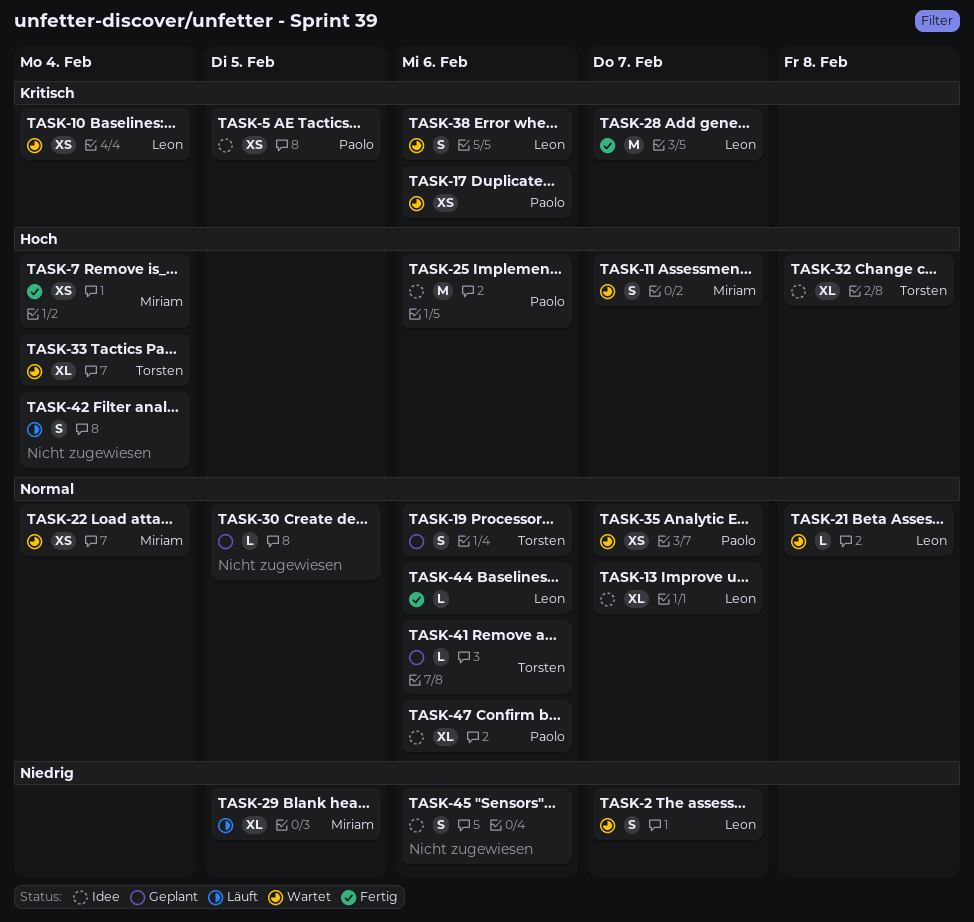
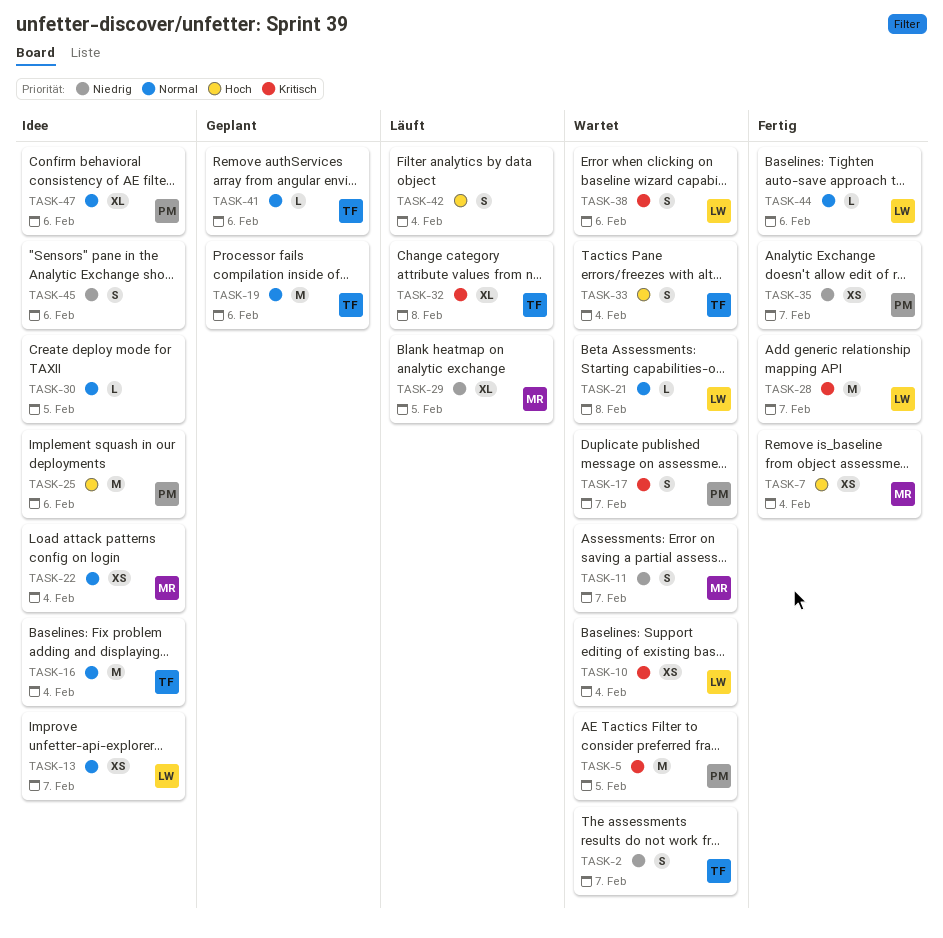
TASK-2, owner: Leon -> Torsten
TASK-5, status: Idee -> Wartet
TASK-5, estimate: XS -> M
TASK-11, priority: Hoch -> Niedrig
TASK-13, estimate: XL -> XS
TASK-16: none -> present
TASK-17, estimate: XS -> S
TASK-17, due: Feb 6 -> Feb 7
TASK-19, estimate: S -> M
TASK-22, status: Wartet -> Idee
TASK-30, status: Geplant -> Idee
TASK-32, status: Idee -> Läuft
TASK-32, priority: Hoch -> Kritisch
TASK-33, estimate: XL -> S
TASK-35, status: Wartet -> Fertig
TASK-35, priority: Normal -> Niedrig

